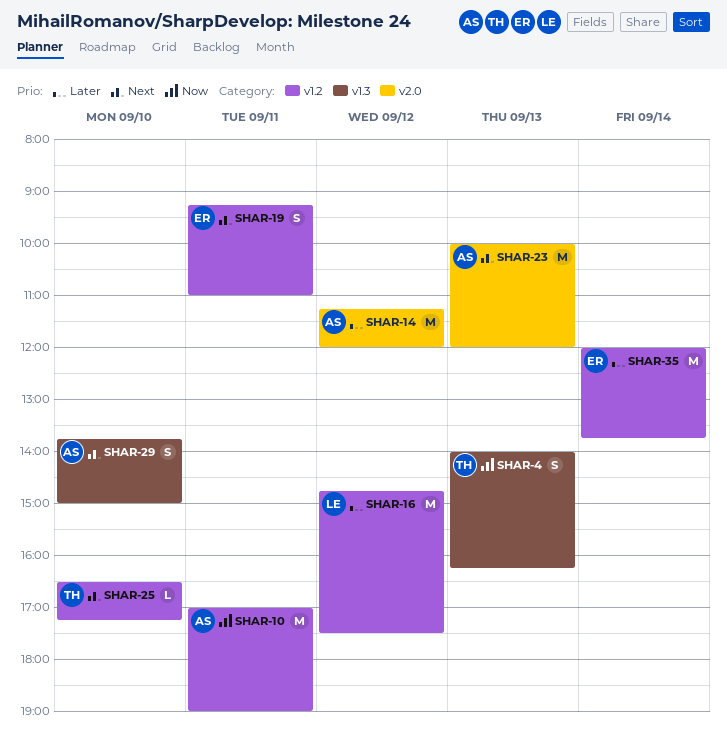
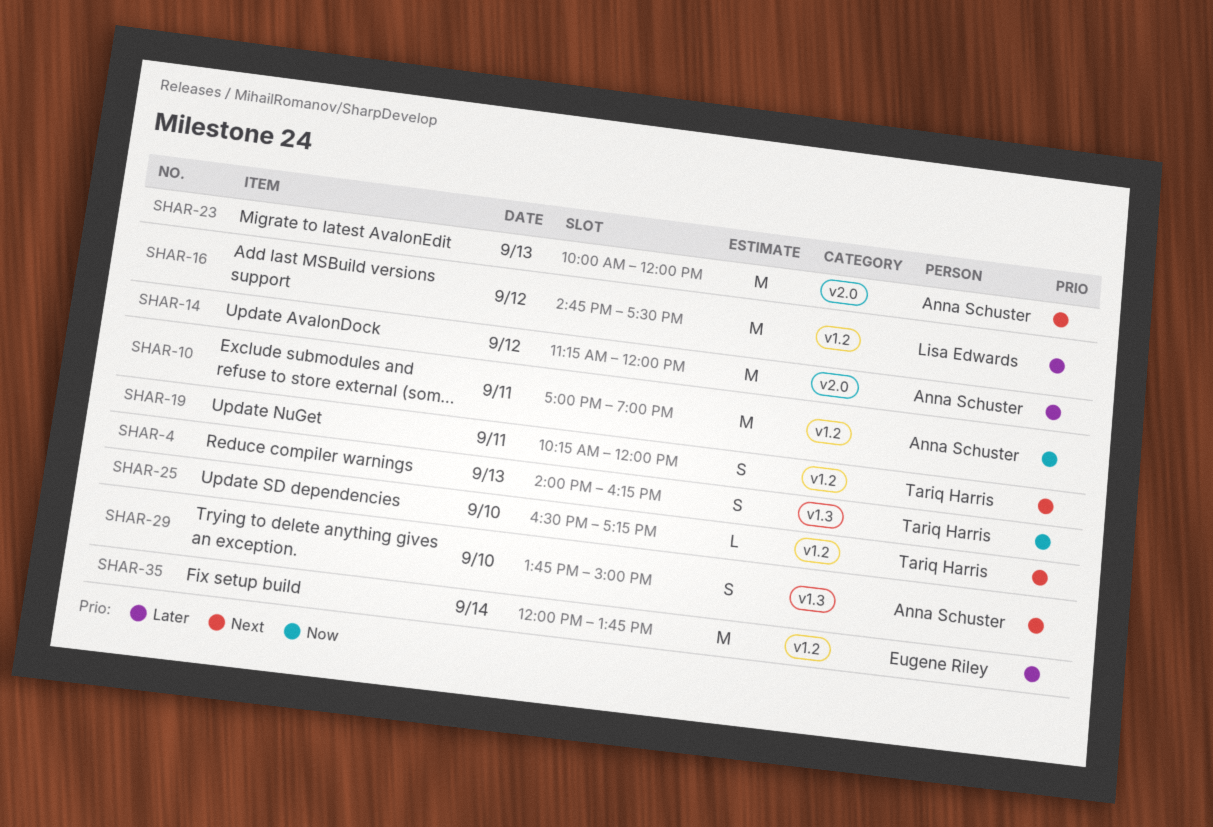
SHAR-19, owner: Eugene Riley -> Tariq Harris
SHAR-19, begins: 09:15 -> 10:15
SHAR-19, ends: 11:00 -> 12:00

